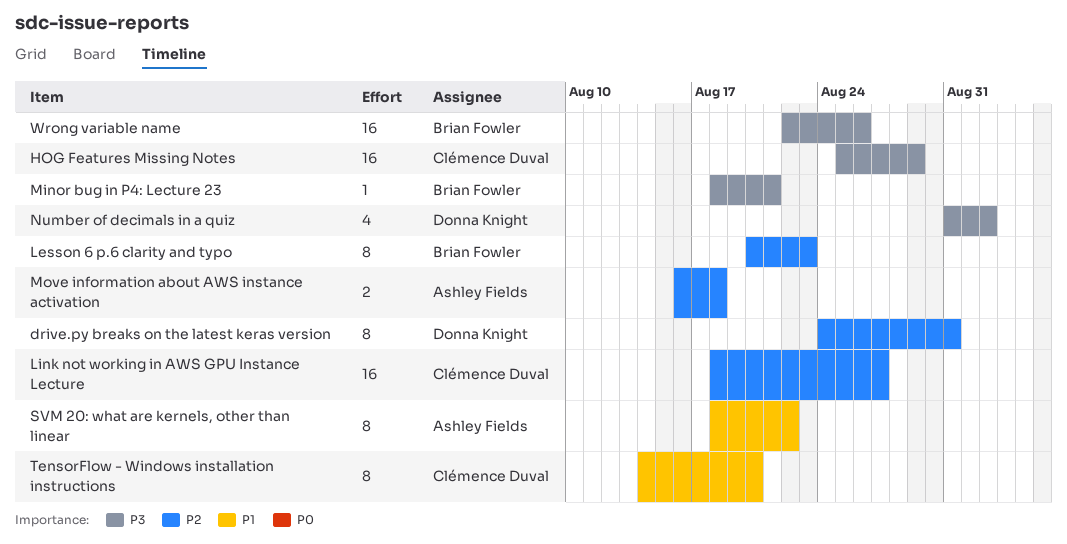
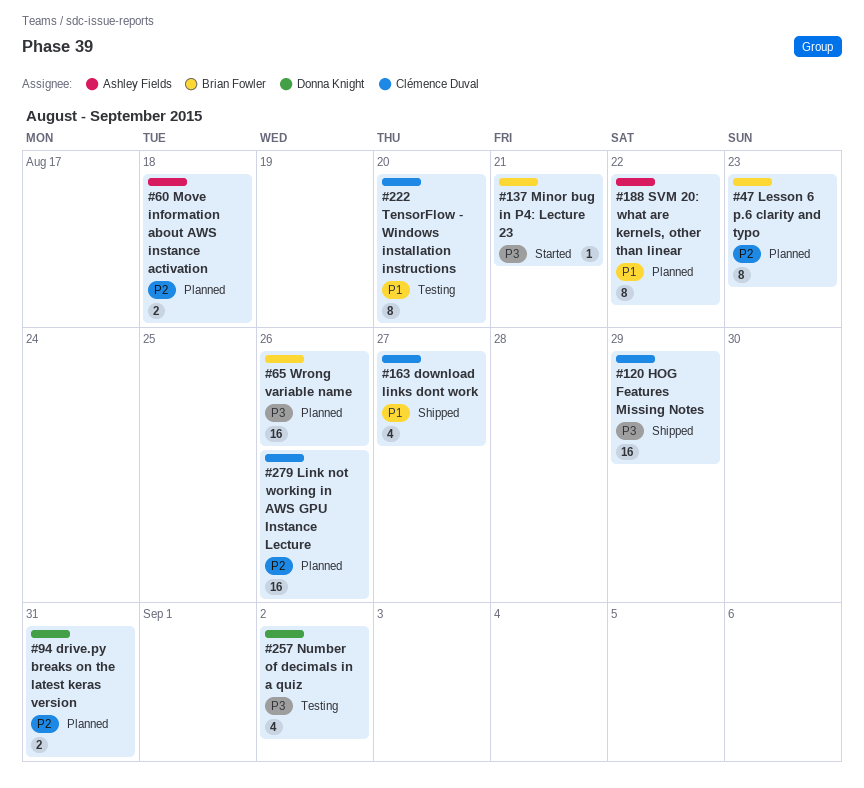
download links dont work: none -> present
drive.py breaks on the latest keras version, estimate: 8 -> 2
Link not working in AWS GPU Instance Lecture, due: Aug 27 -> Aug 26

